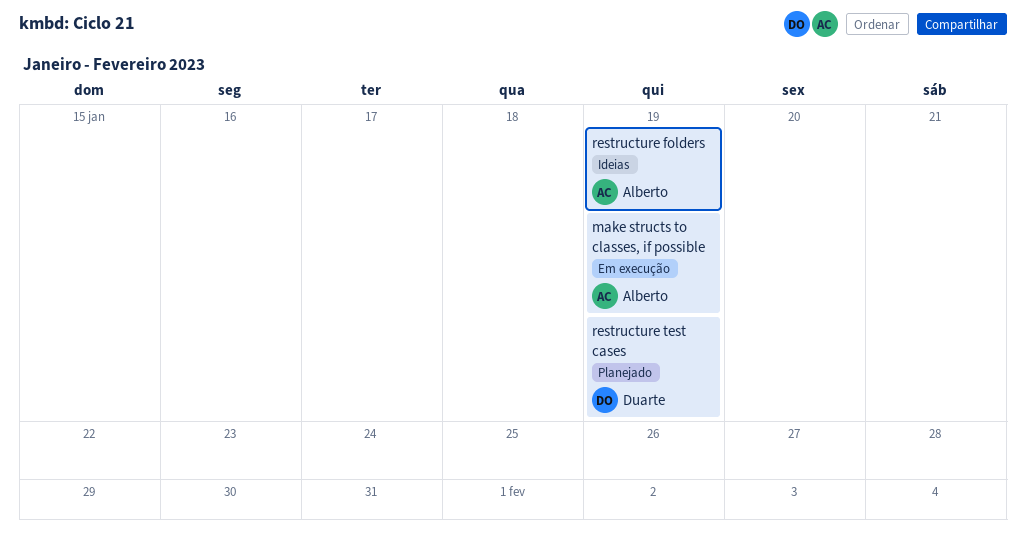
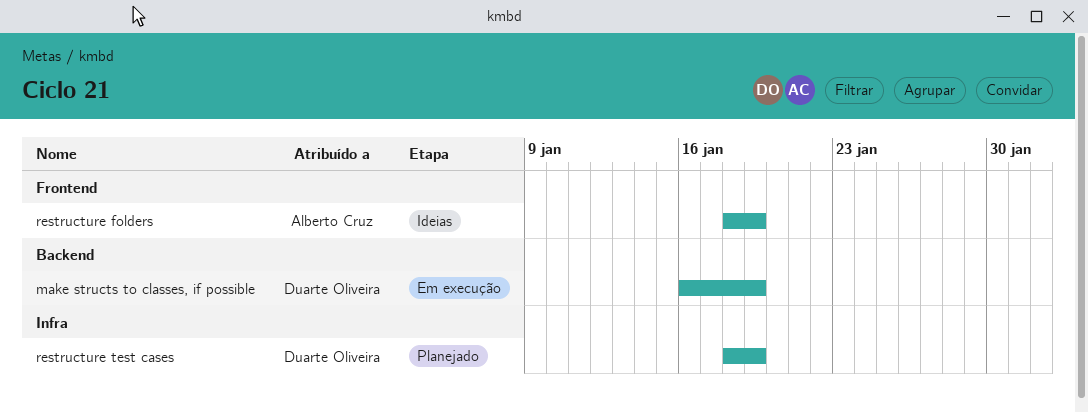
make structs to classes, if possible, owner: Alberto Cruz -> Duarte Oliveira

